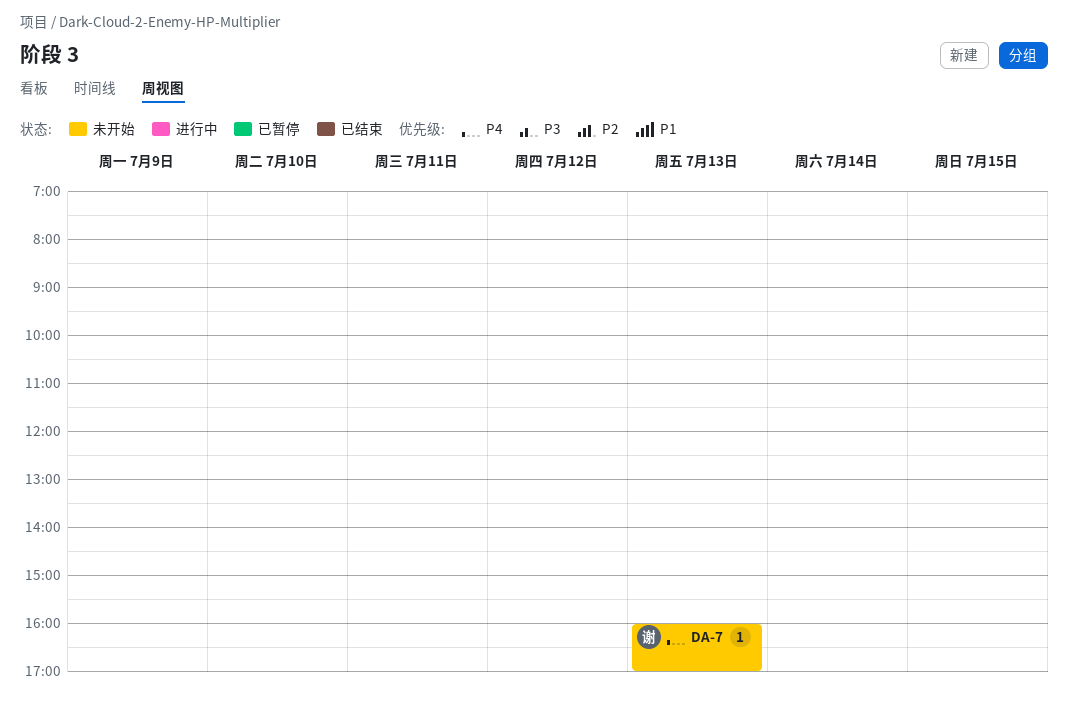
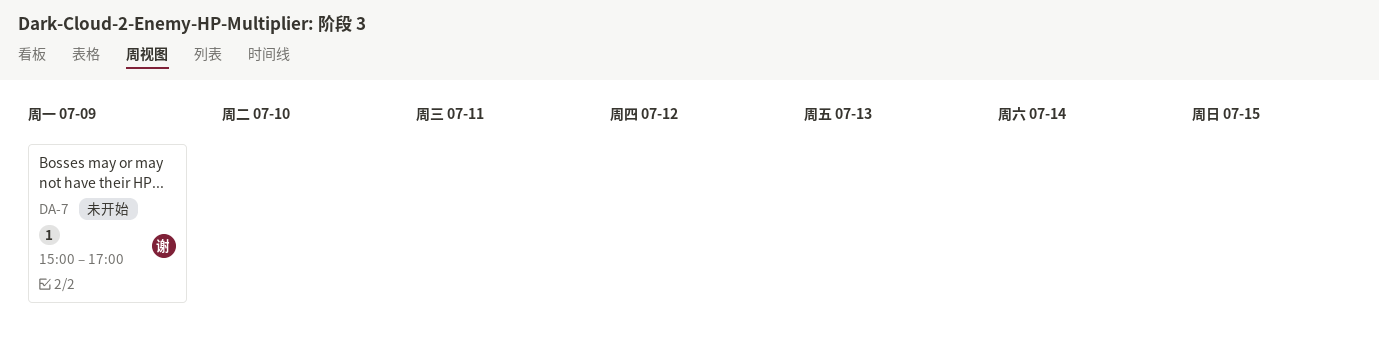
DA-7, day: Jul 13 -> Jul 9
DA-7, begins: 16:00 -> 15:00

